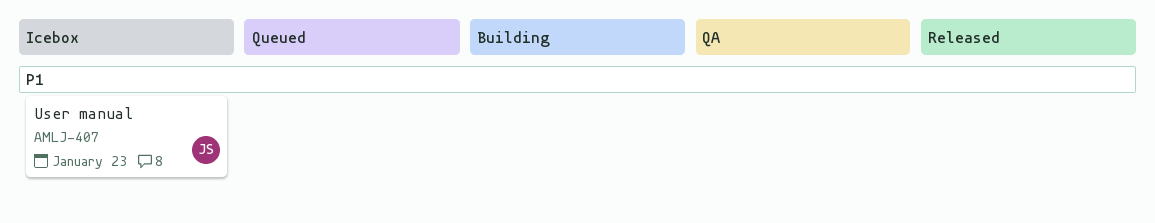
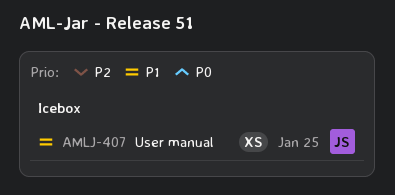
AMLJ-407, due: Jan 23 -> Jan 25

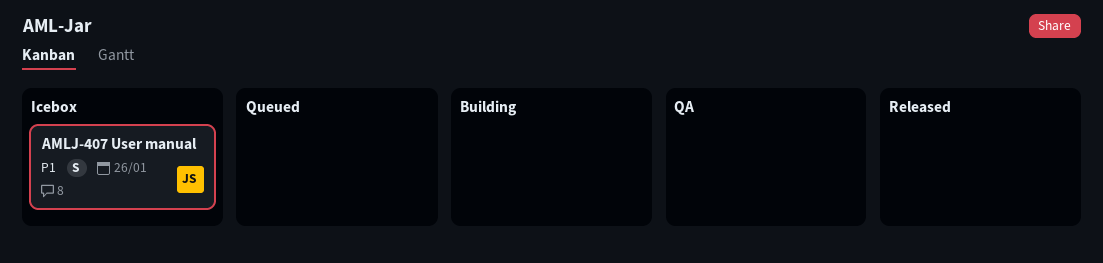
AMLJ-407, estimate: XS -> S
AMLJ-407, due: Jan 25 -> Jan 26

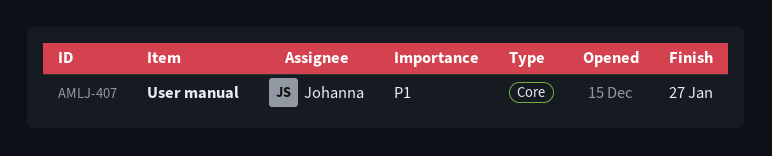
AMLJ-407, due: Jan 26 -> Jan 27

